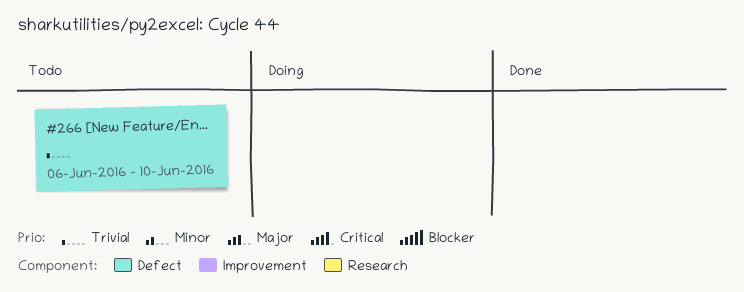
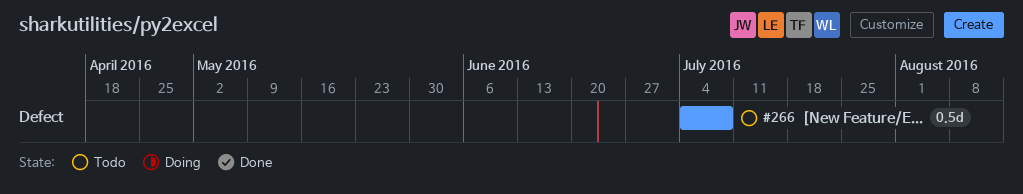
#266, start: Jun 6 -> Jul 4
#266, due: Jun 10 -> Jul 8

